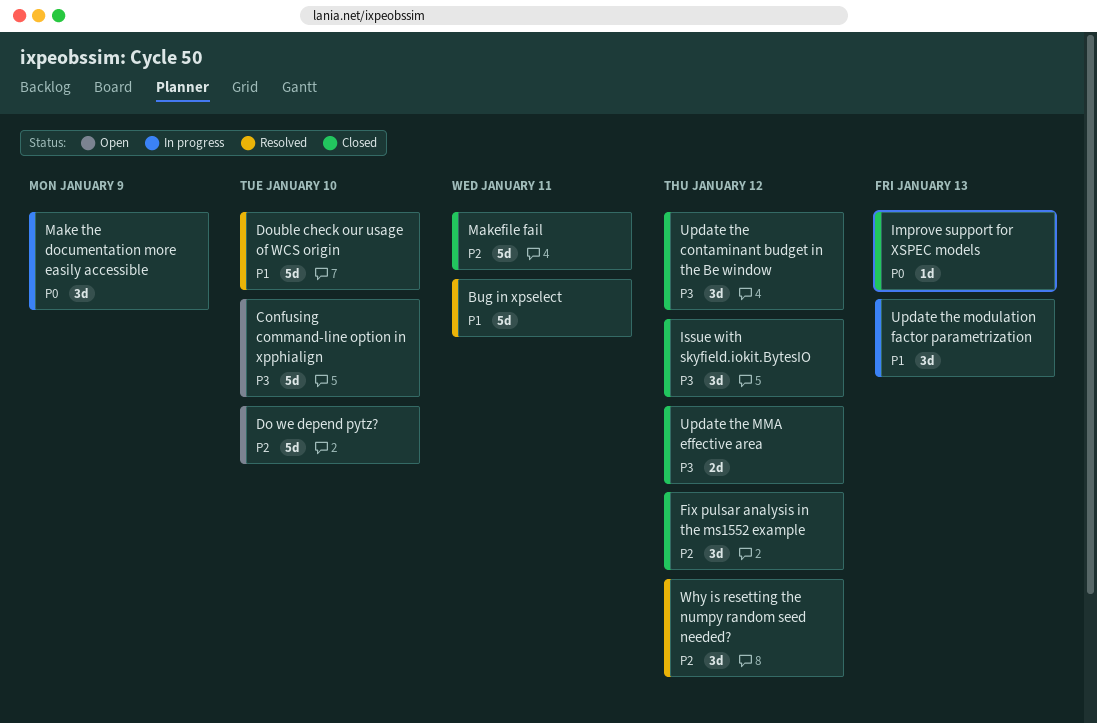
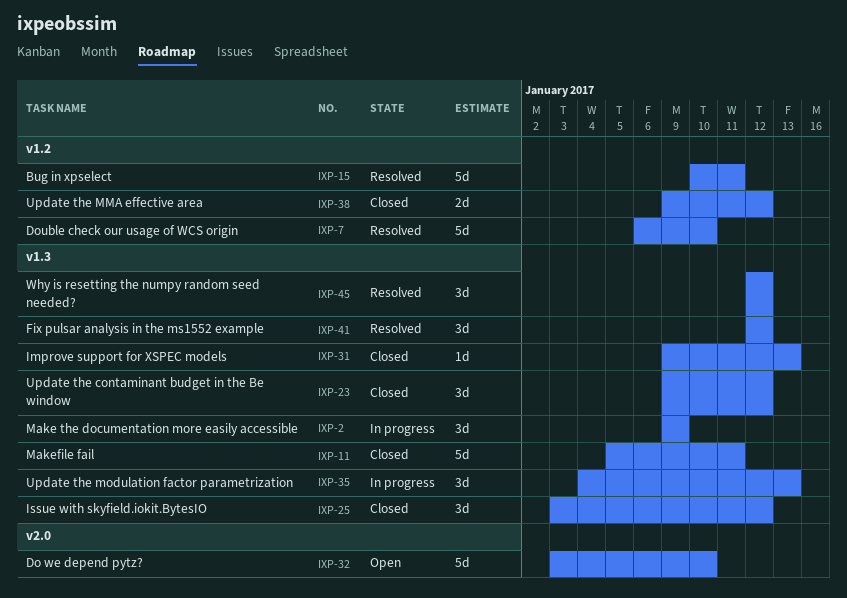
Confusing command-line option in xpphialign: present -> none
Fix pulsar analysis in the ms1552 example, status: Closed -> Resolved

